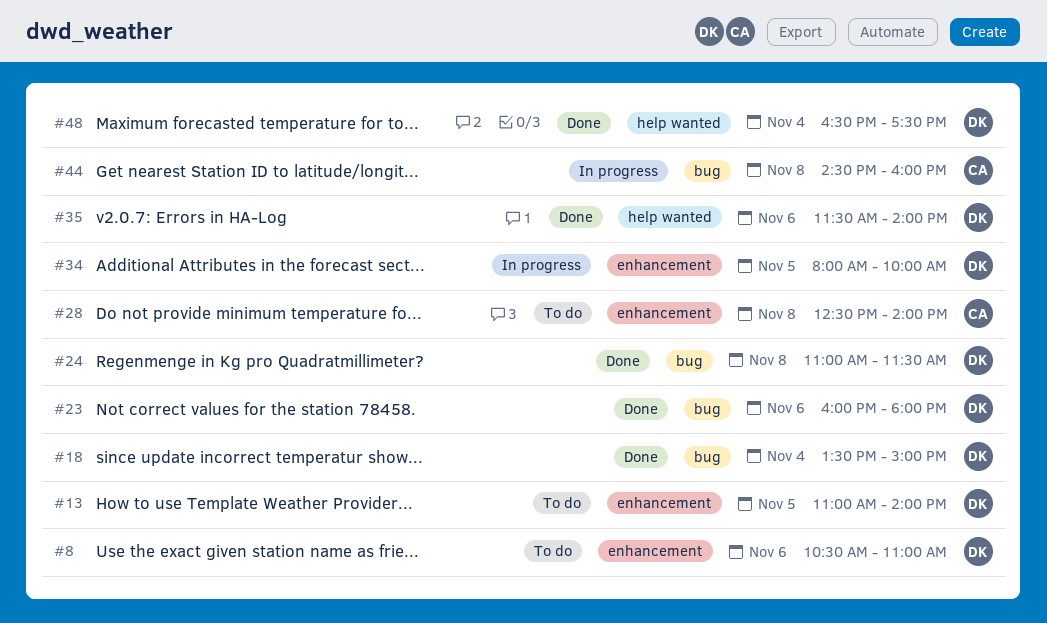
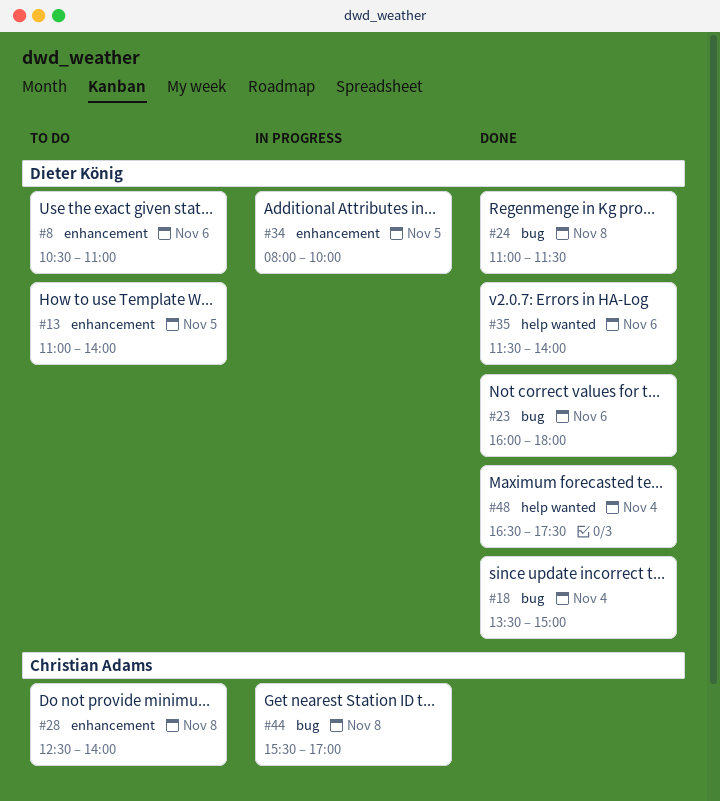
#44, begins: 14:30 -> 15:30
#44, ends: 16:00 -> 17:00

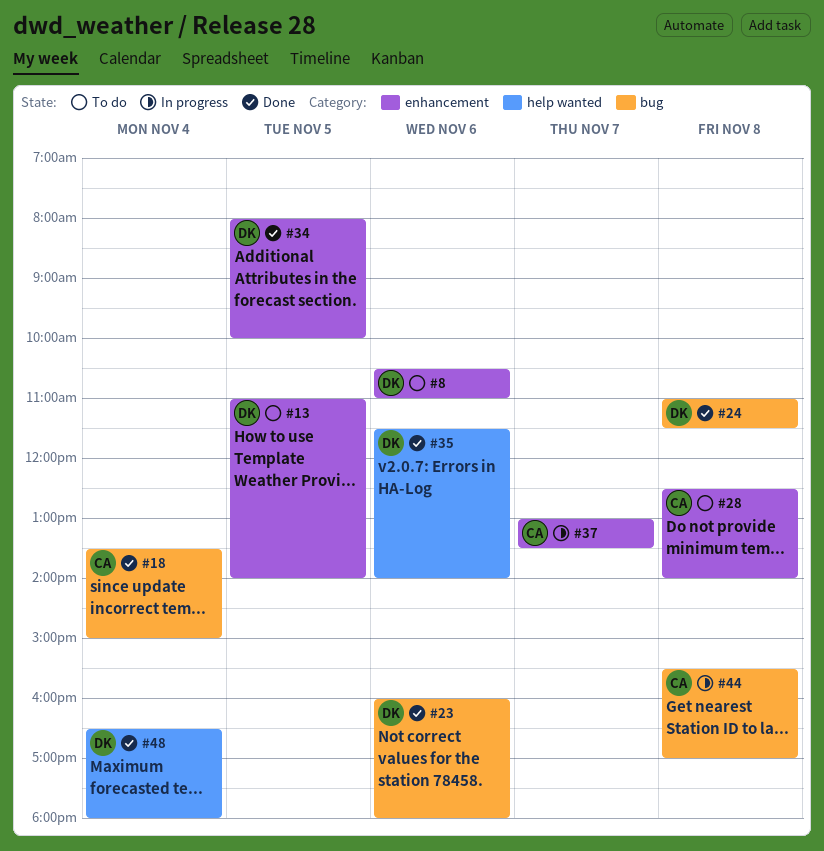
#18, owner: Dieter König -> Christian Adams
#34, status: In progress -> Done
#37: none -> present
#48, ends: 17:30 -> 18:00

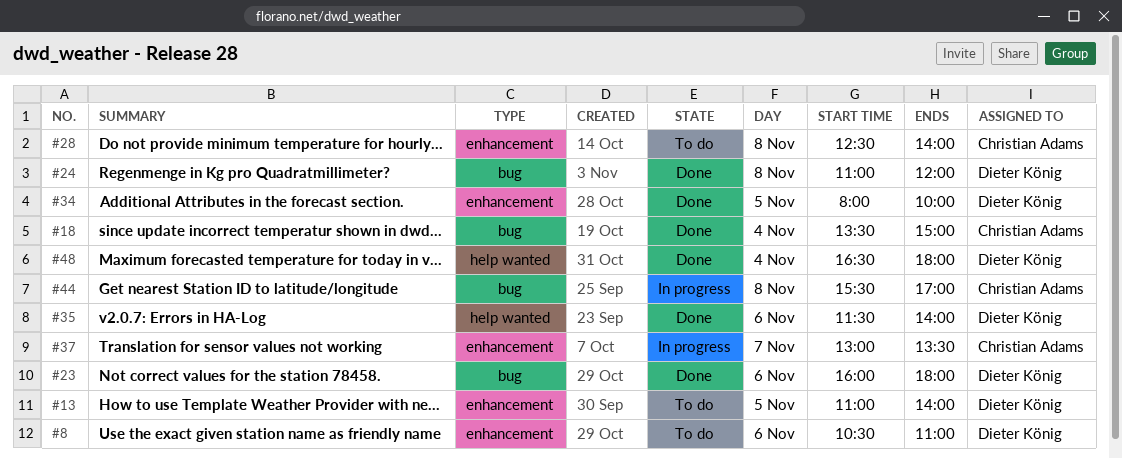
#24, ends: 11:30 -> 12:00

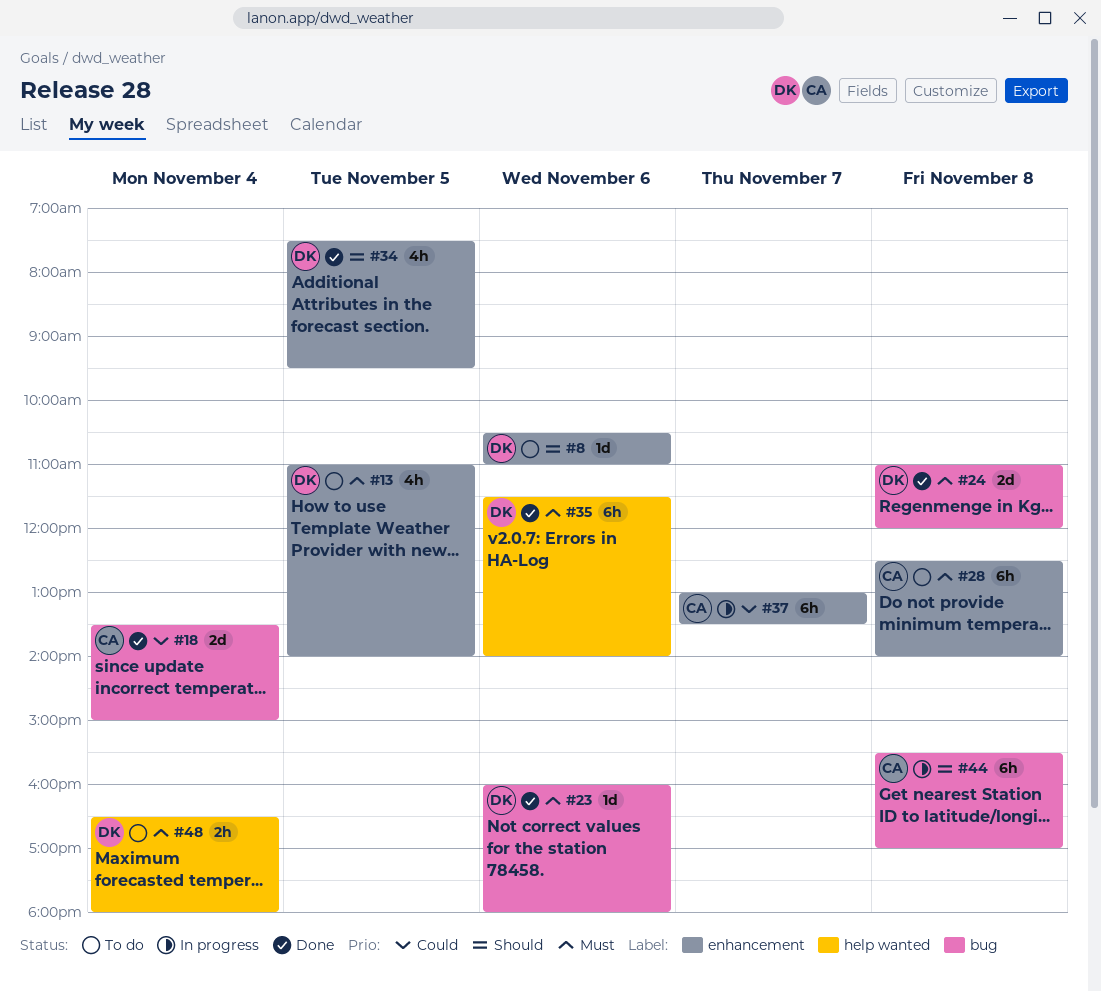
#34, begins: 08:00 -> 07:30
#34, ends: 10:00 -> 09:30
#48, status: Done -> To do

